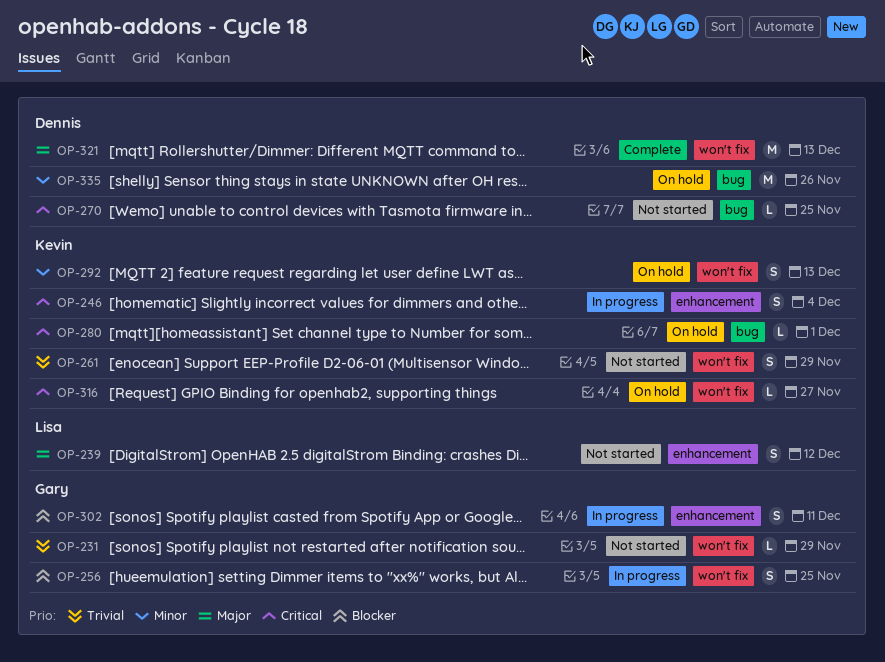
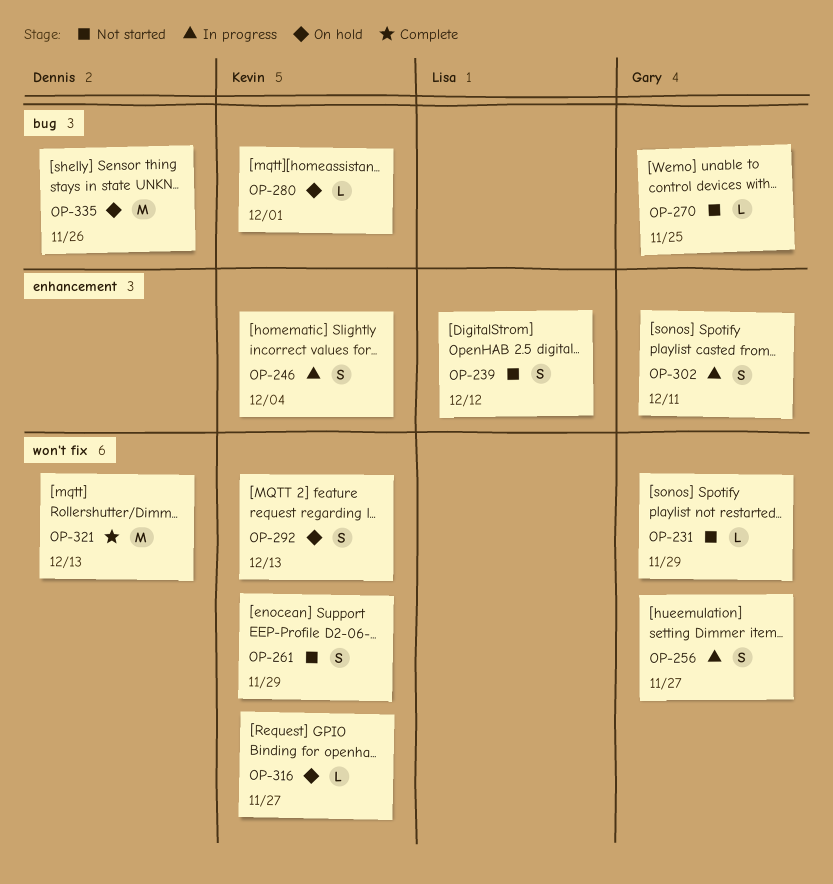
OP-256, due: Nov 25 -> Nov 27
OP-270, owner: Dennis -> Gary

